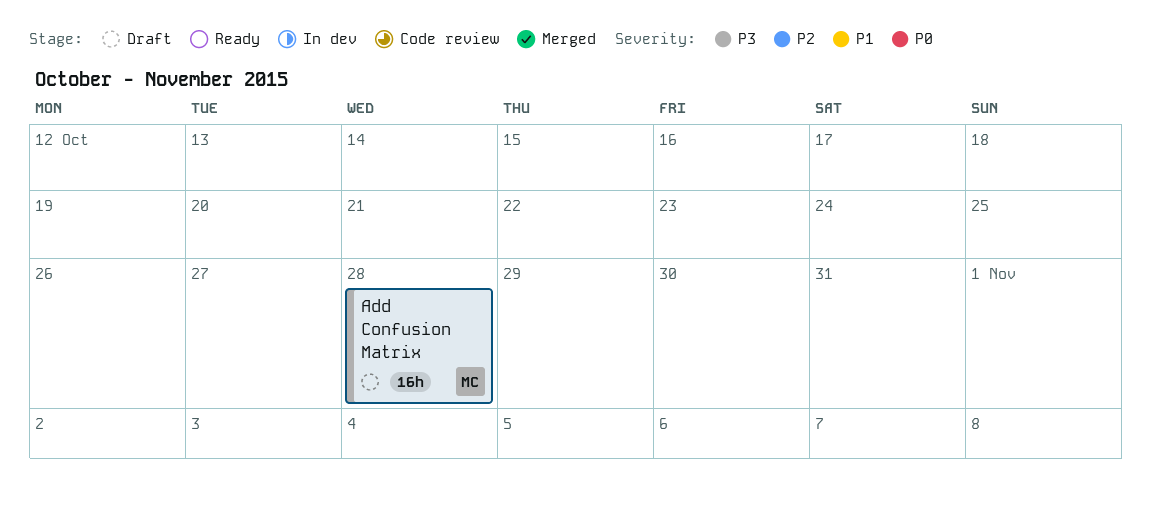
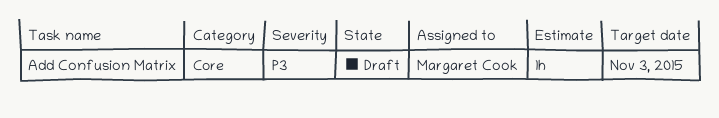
Add Confusion Matrix, estimate: 16h -> 1h
Add Confusion Matrix, due: Oct 28 -> Nov 3

